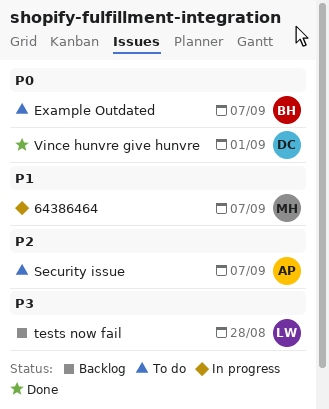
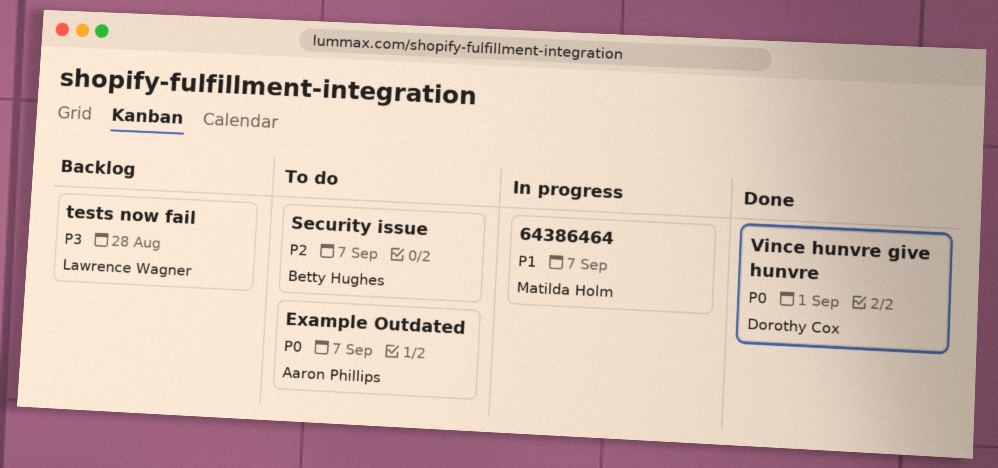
Example Outdated, owner: Betty Hughes -> Aaron Phillips
Security issue, owner: Aaron Phillips -> Betty Hughes

